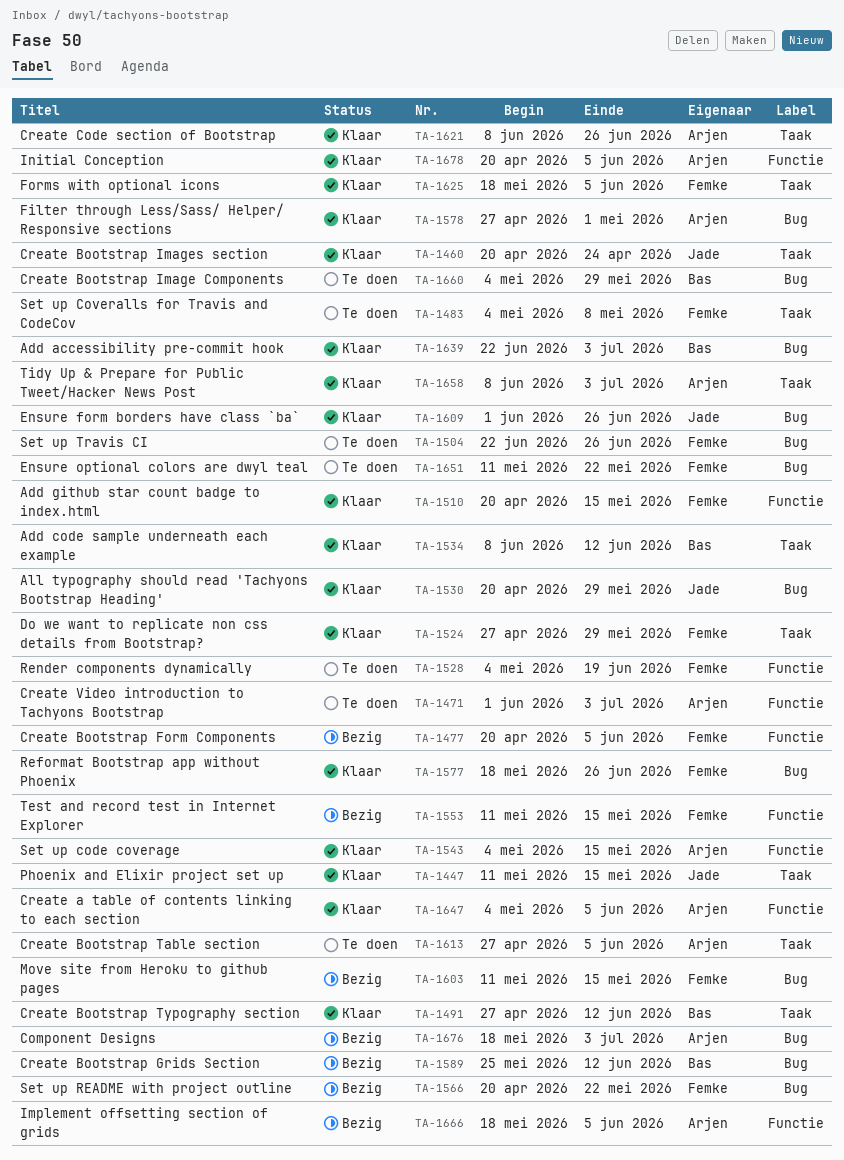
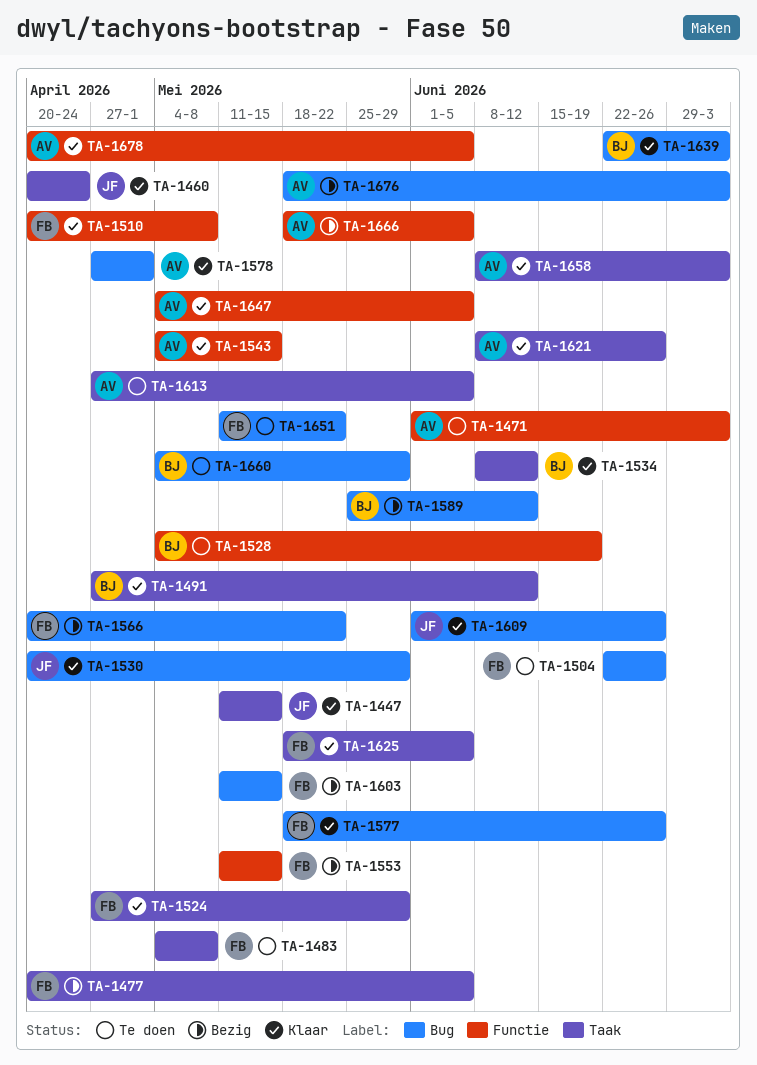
TA-1477, label: Functie -> Taak
TA-1510, due: May 15 -> May 8
TA-1528, owner: Femke -> Bas

